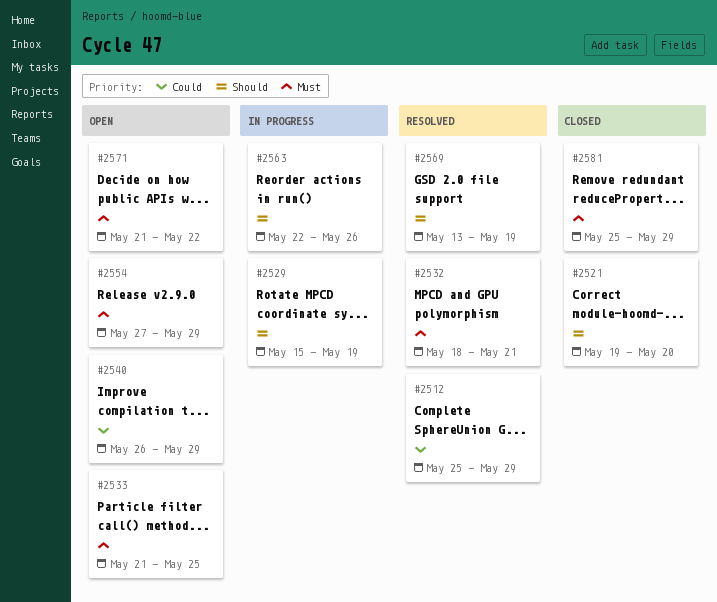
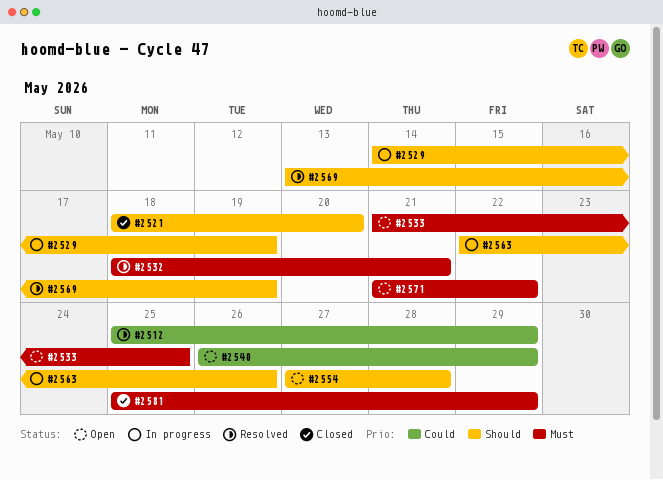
#2521, start: May 19 -> May 18
#2529, start: May 15 -> May 14
#2554, priority: Must -> Should
#2554, due: May 29 -> May 28

